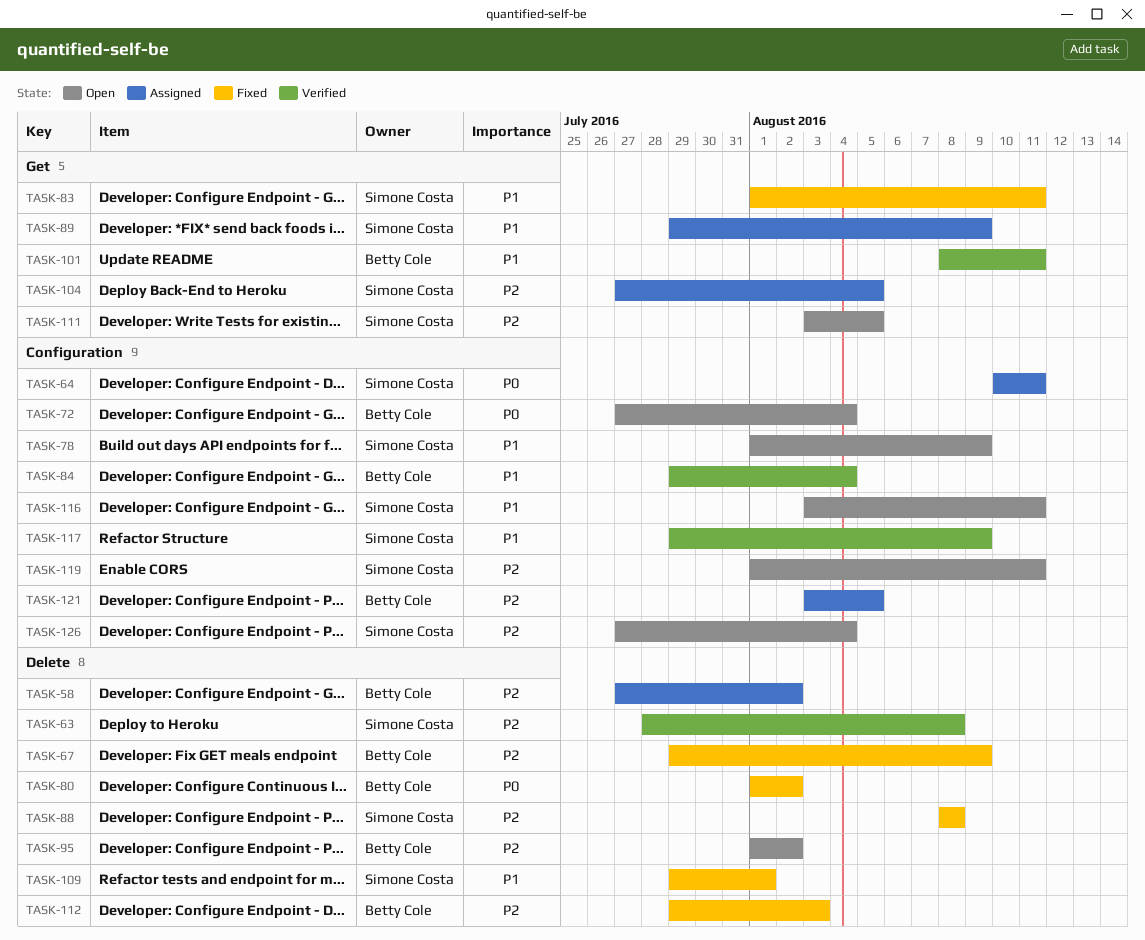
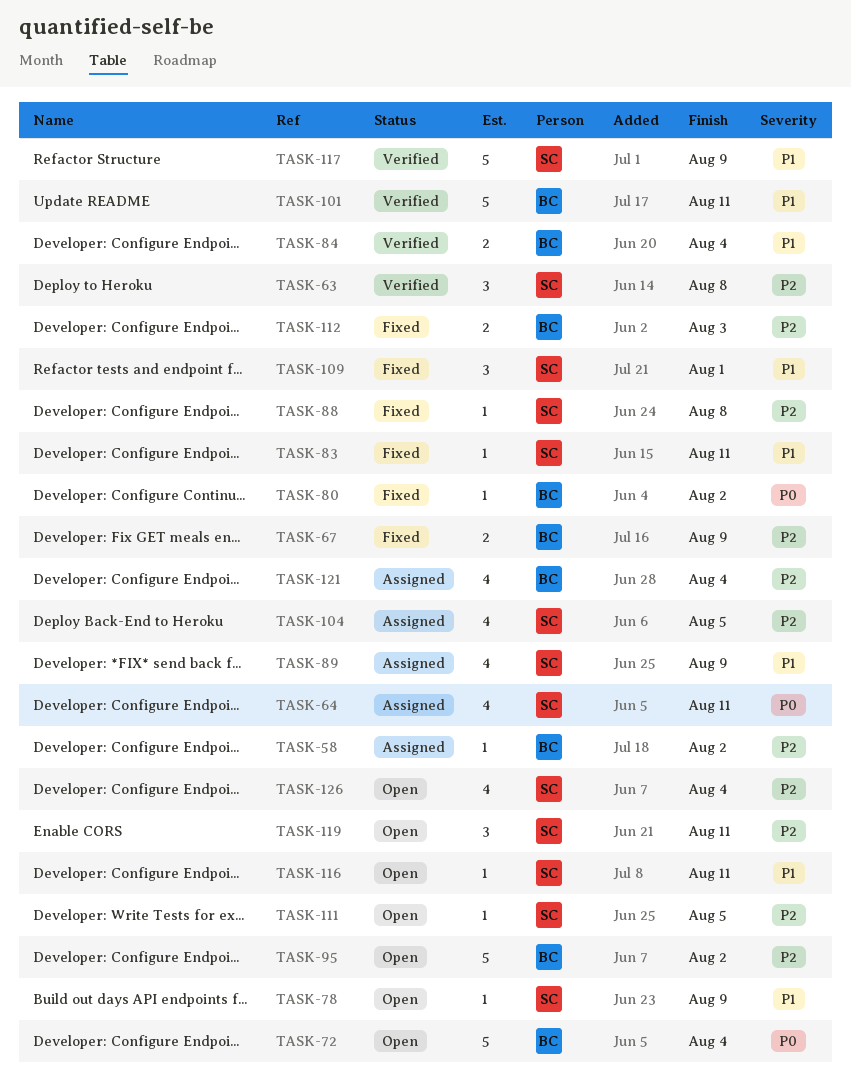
TASK-121, due: Aug 5 -> Aug 4

